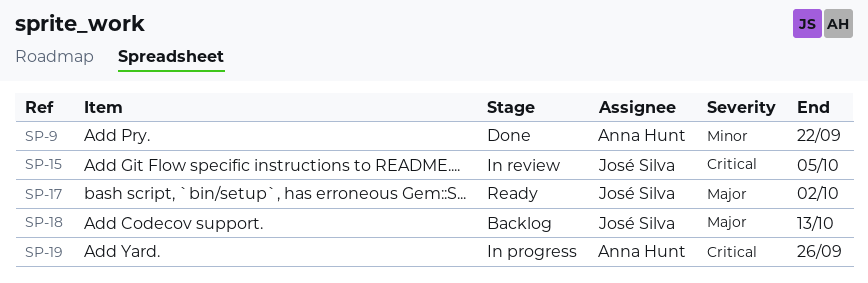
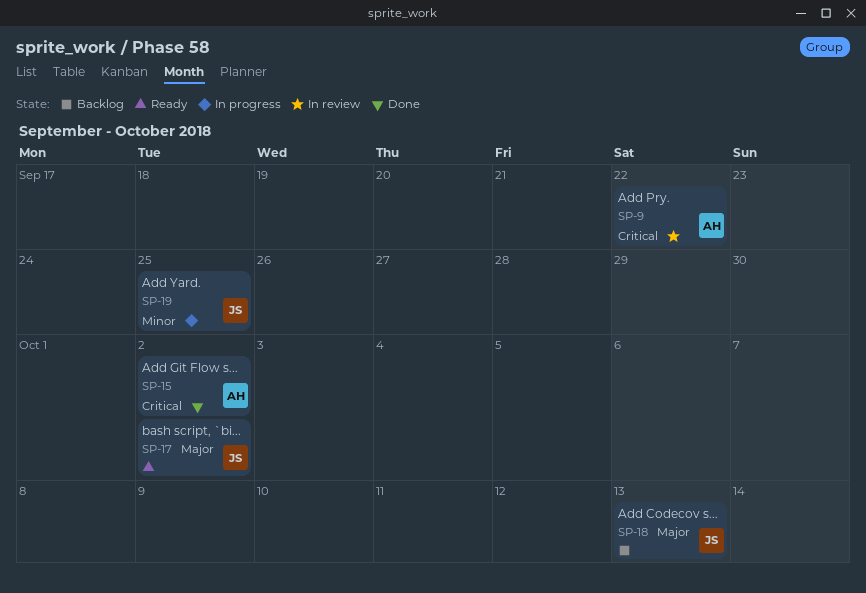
SP-9, status: Done -> In review
SP-9, priority: Minor -> Critical
SP-15, status: In review -> Done
SP-15, owner: José Silva -> Anna Hunt
SP-15, due: Oct 5 -> Oct 2
SP-19, owner: Anna Hunt -> José Silva
SP-19, priority: Critical -> Minor
SP-19, due: Sep 26 -> Sep 25

